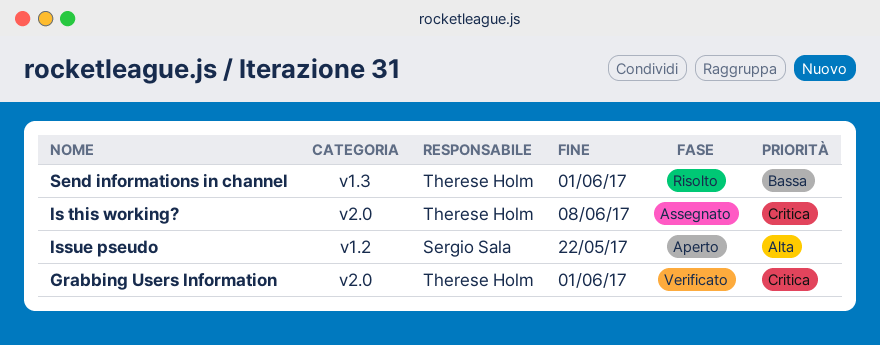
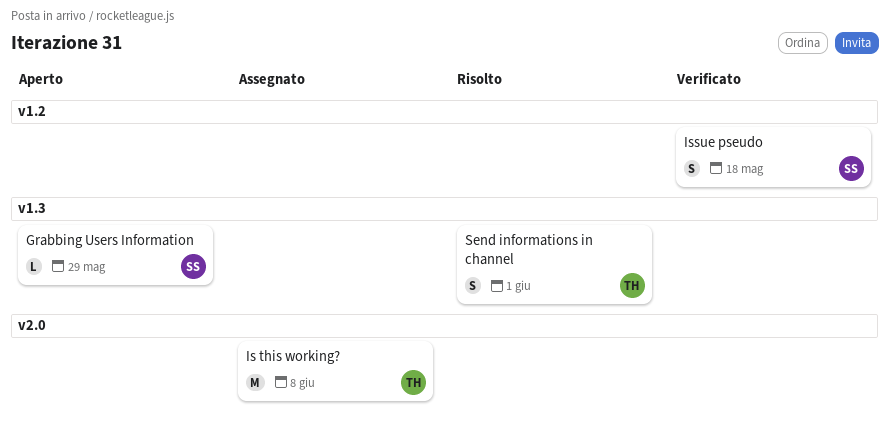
Grabbing Users Information, status: Verificato -> Aperto
Grabbing Users Information, owner: Therese Holm -> Sergio Sala
Grabbing Users Information, label: v2.0 -> v1.3
Grabbing Users Information, due: Jun 1 -> May 29
Issue pseudo, status: Aperto -> Verificato
Issue pseudo, due: May 22 -> May 18

